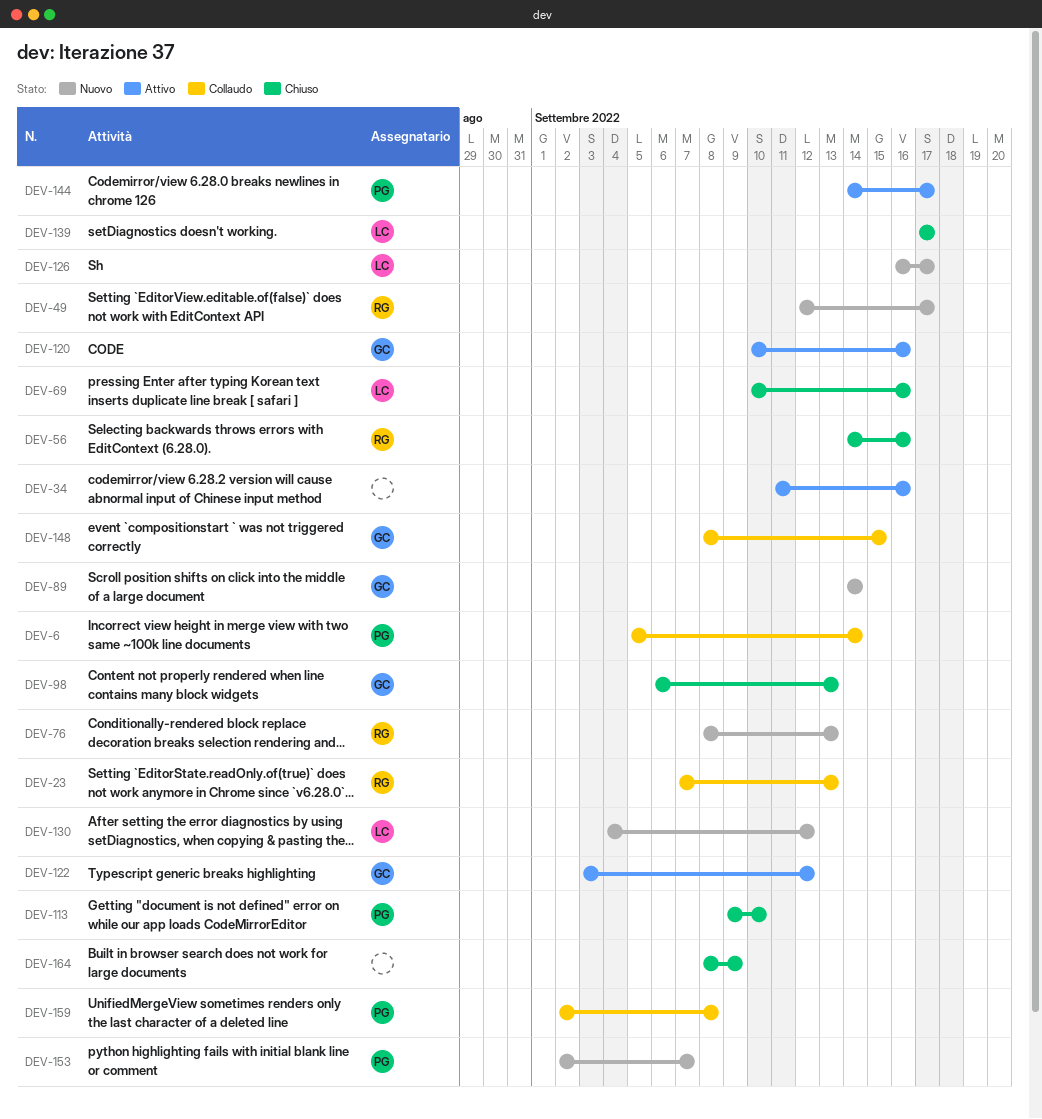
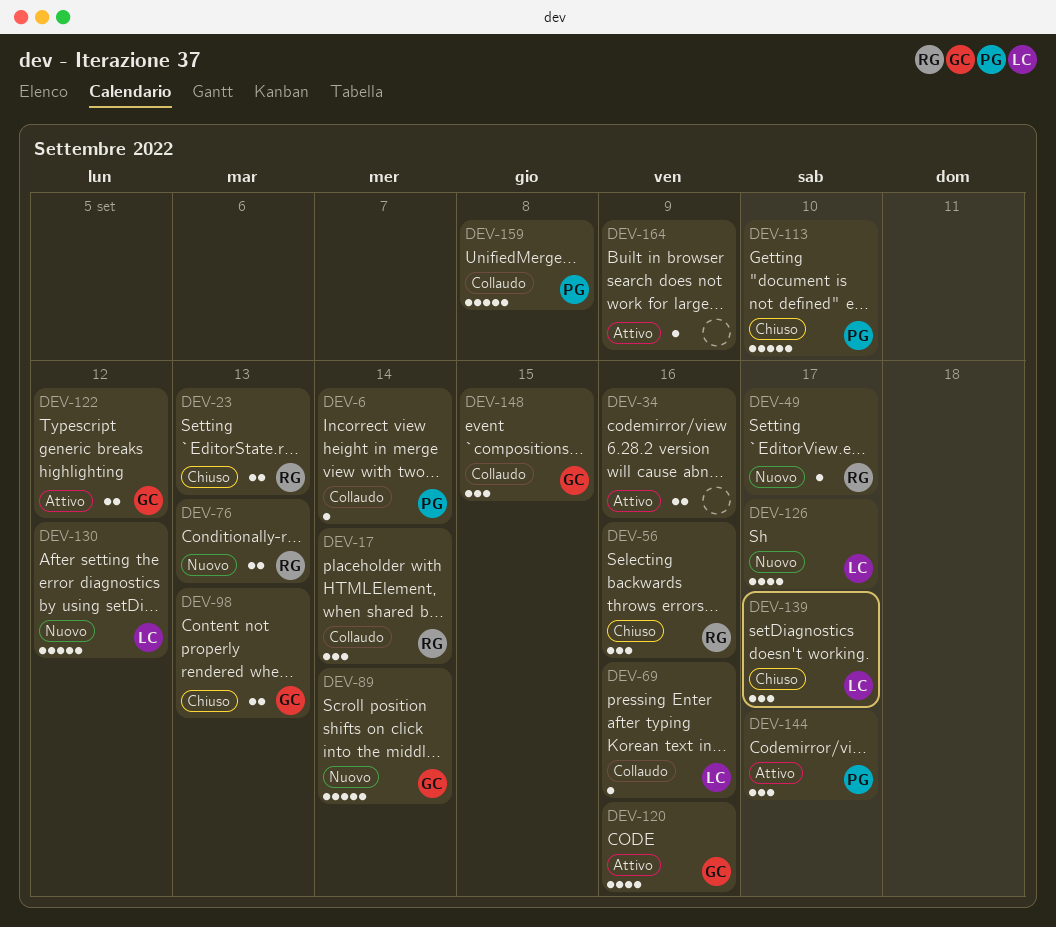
DEV-17: none -> present
DEV-23, status: Collaudo -> Chiuso
DEV-69, status: Chiuso -> Collaudo
DEV-153: present -> none
DEV-164, status: Chiuso -> Attivo

